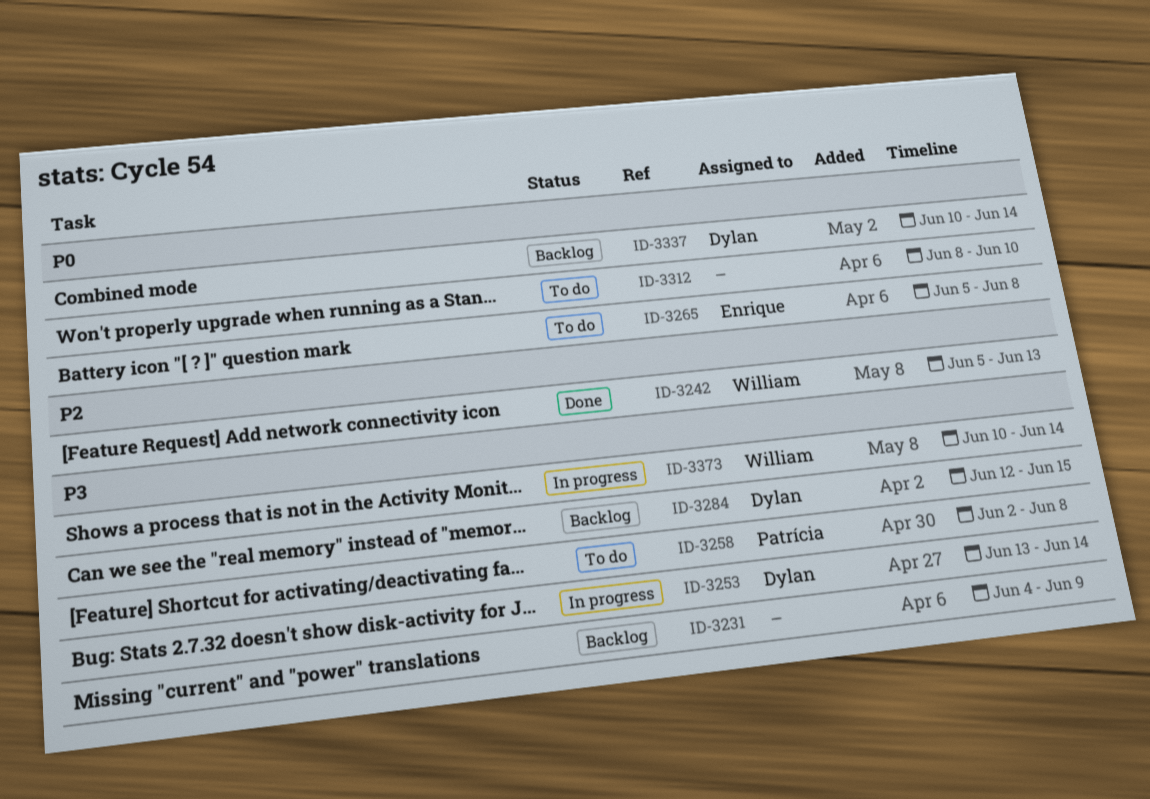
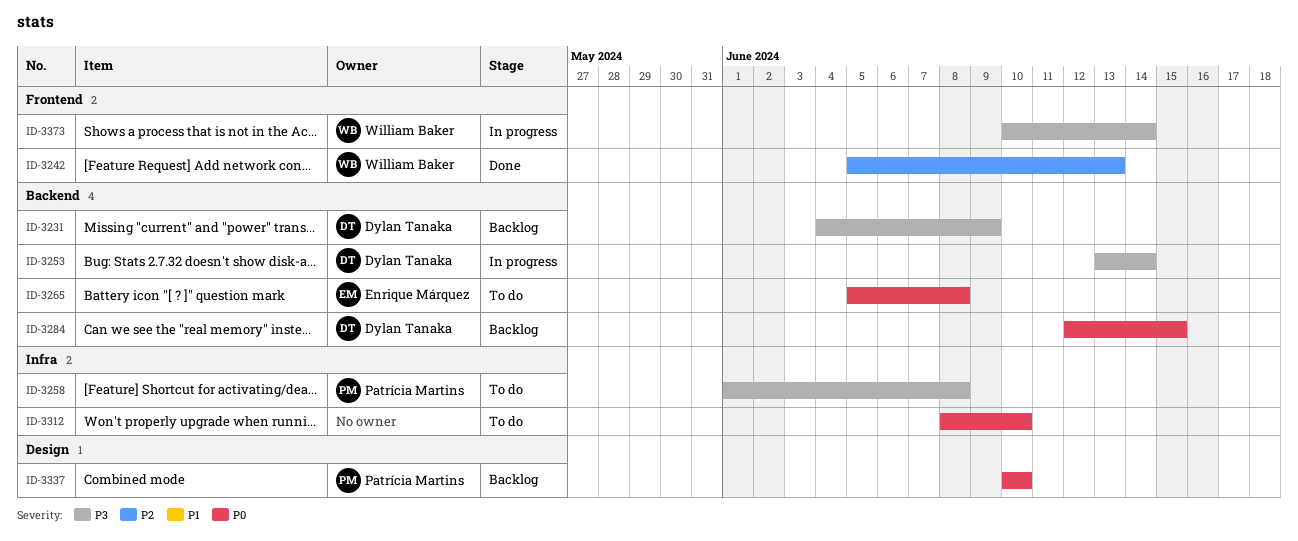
ID-3231, owner: none -> Dylan Tanaka
ID-3258, start: Jun 2 -> Jun 1
ID-3284, priority: P3 -> P0
ID-3337, owner: Dylan Tanaka -> Patrícia Martins
ID-3337, due: Jun 14 -> Jun 10

